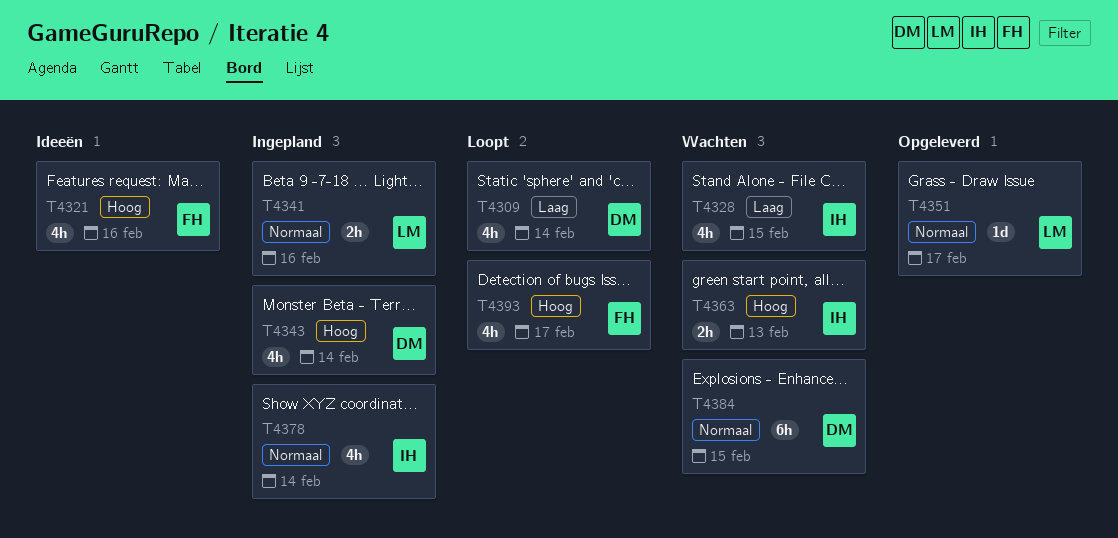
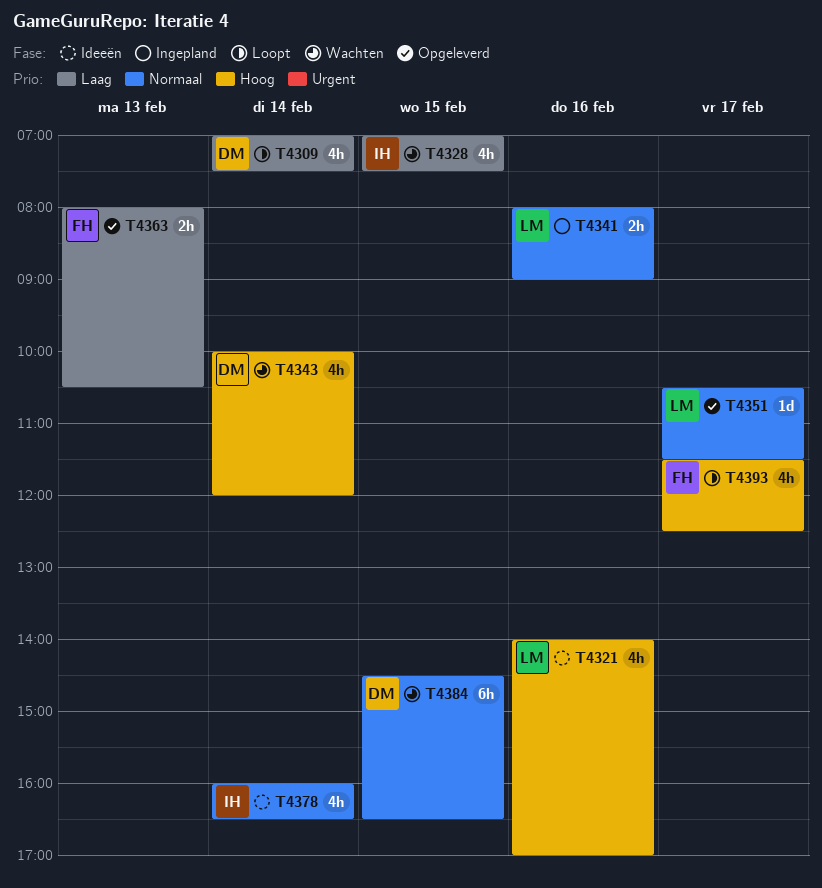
T4321, owner: FH -> LM
T4343, status: Ingepland -> Wachten
T4363, status: Wachten -> Opgeleverd
T4363, owner: IH -> FH
T4363, priority: Hoog -> Laag
T4378, status: Ingepland -> Ideeën

